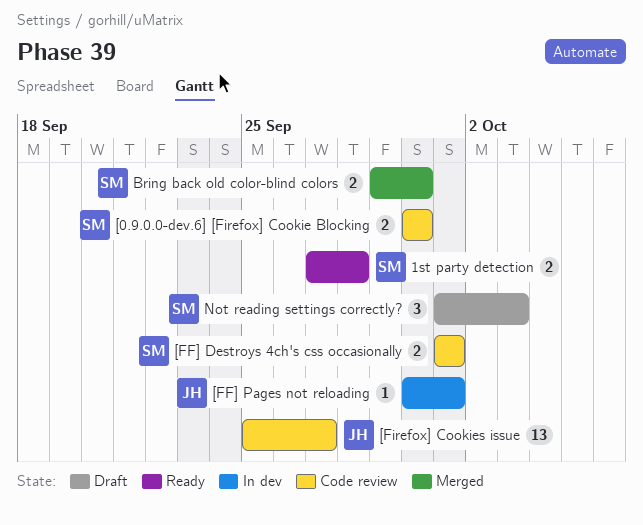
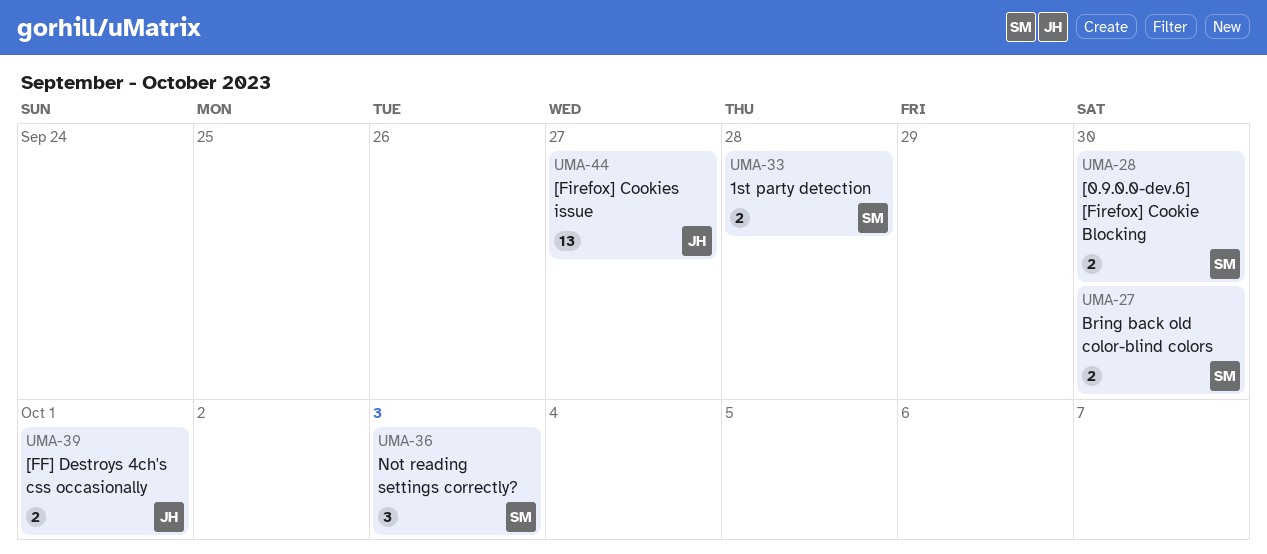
[FF] Destroys 4ch's css occasionally, owner: SM -> JH
[FF] Pages not reloading: present -> none

